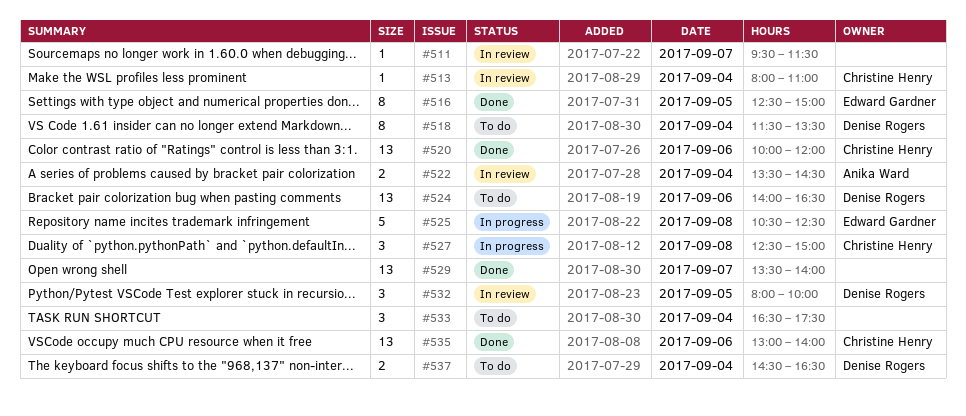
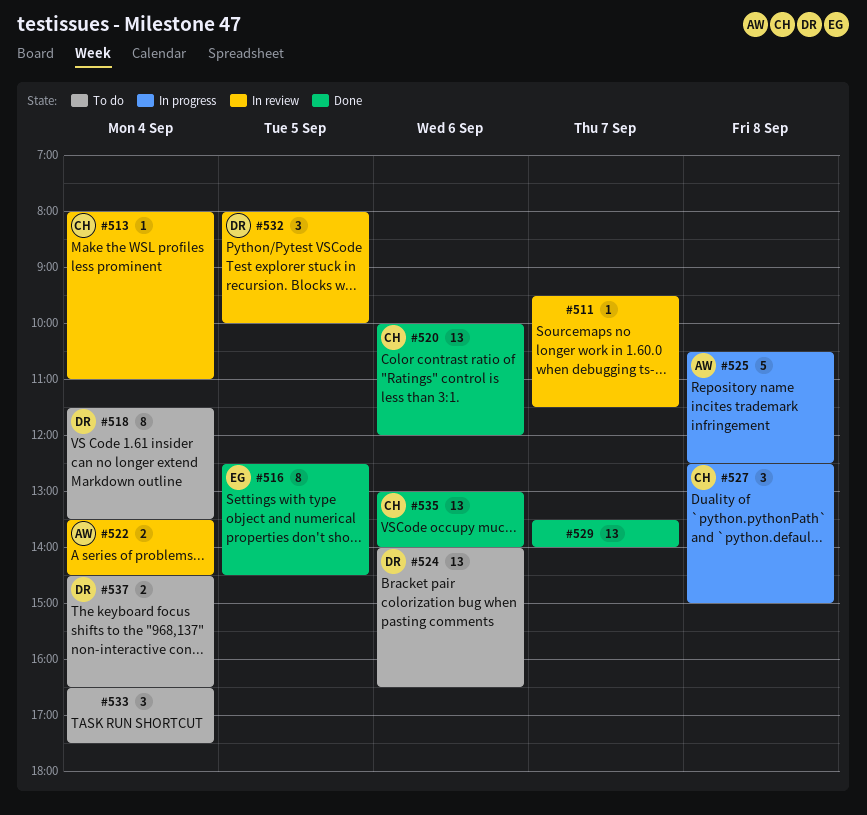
#516, ends: 15:00 -> 14:30
#525, owner: Edward Gardner -> Anika Ward

